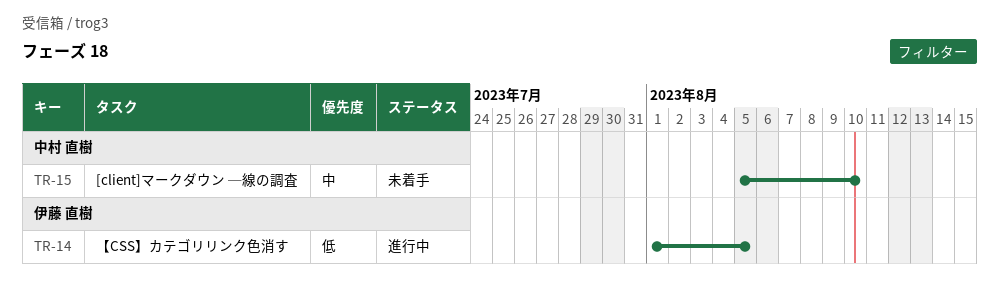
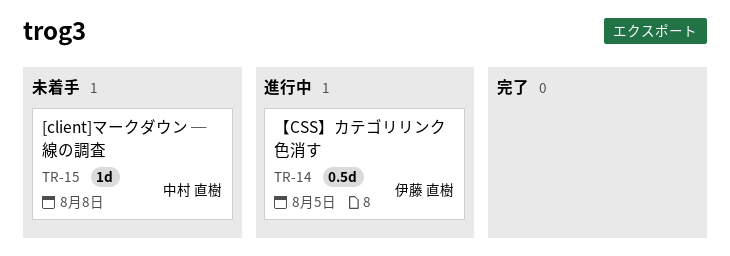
TR-15, due: Aug 10 -> Aug 8

